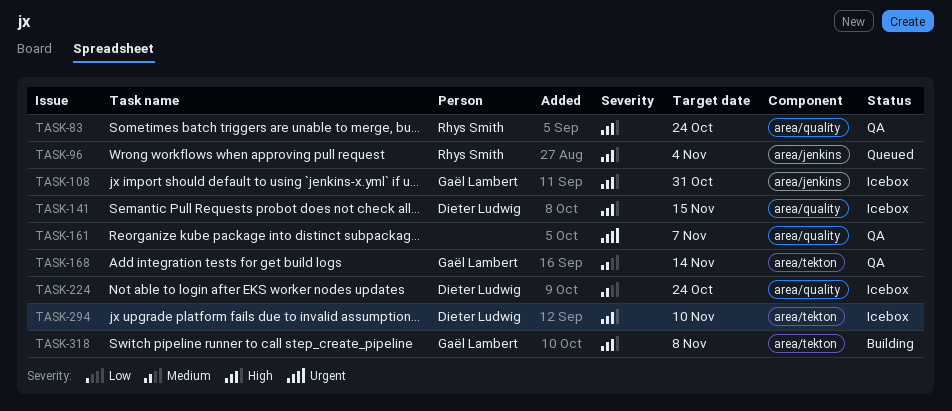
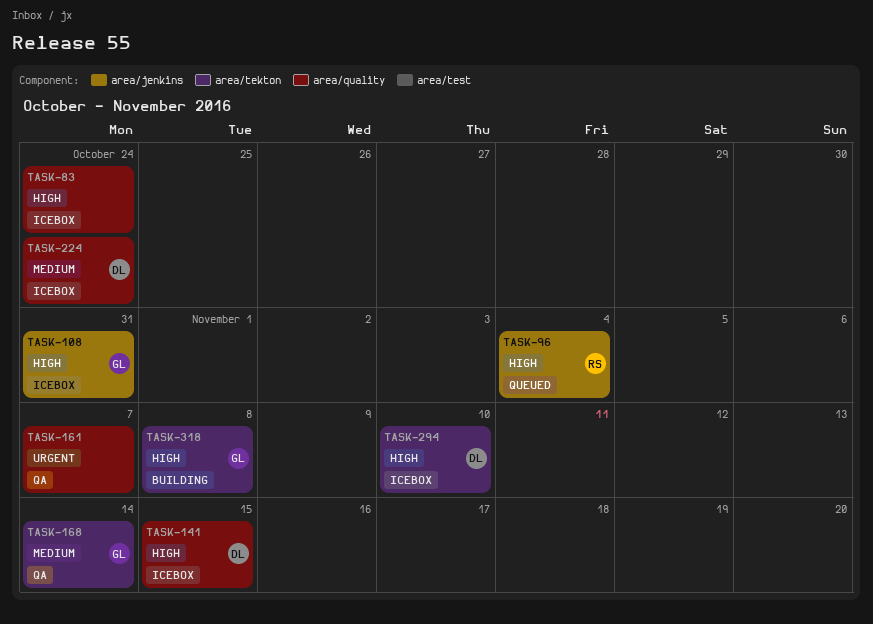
TASK-83, status: QA -> Icebox
TASK-83, owner: Rhys Smith -> none

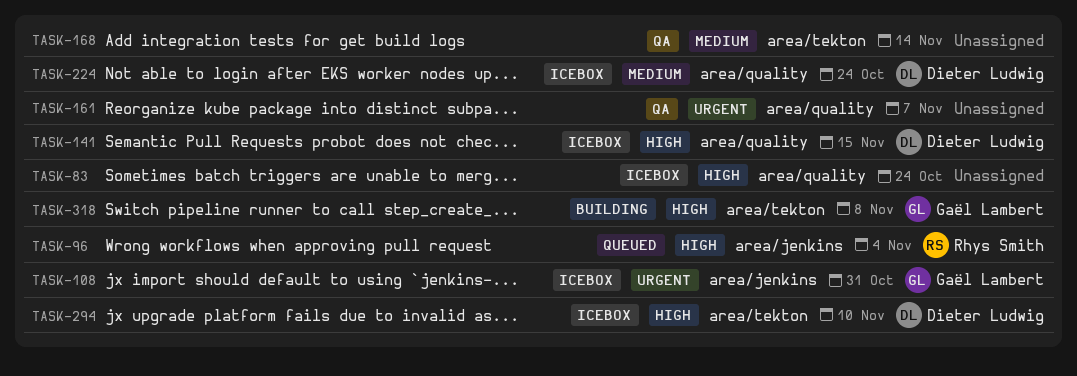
TASK-108, priority: High -> Urgent
TASK-168, owner: Gaël Lambert -> none

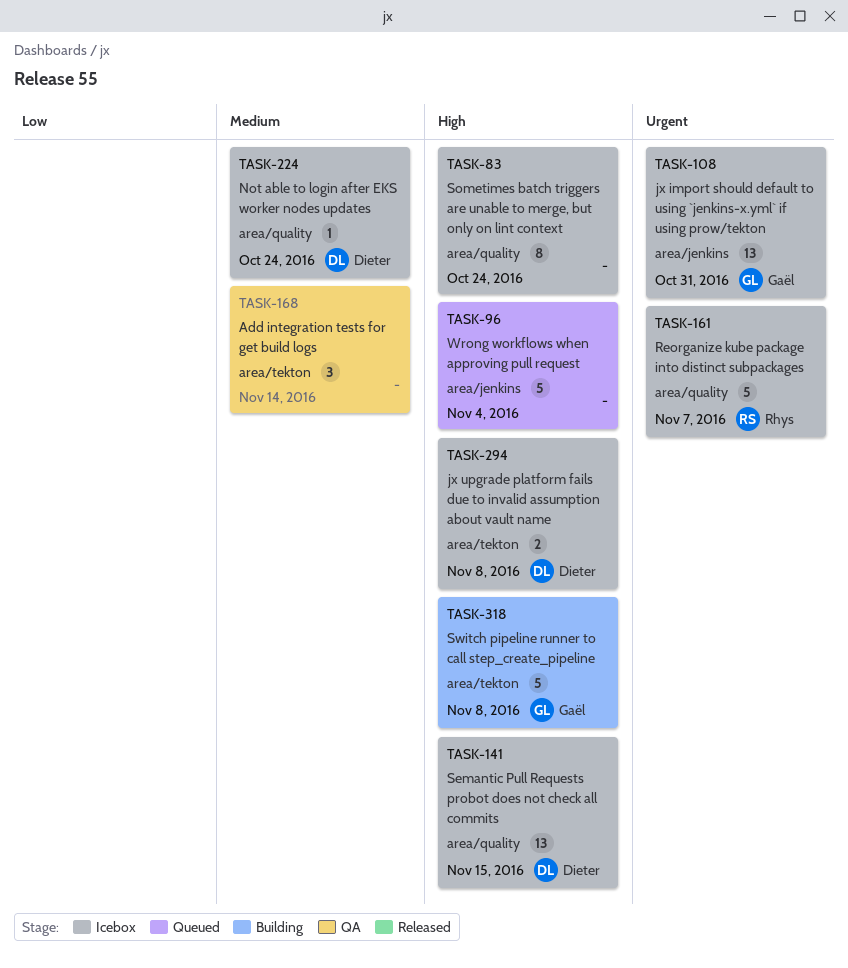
TASK-96, owner: Rhys Smith -> none
TASK-161, status: QA -> Icebox
TASK-161, owner: none -> Rhys Smith
TASK-294, due: Nov 10 -> Nov 8

